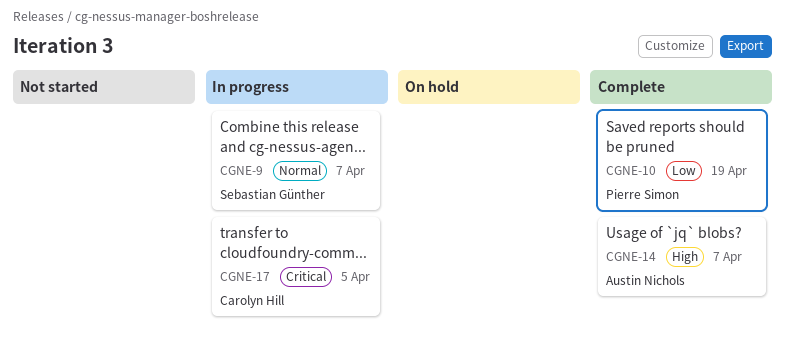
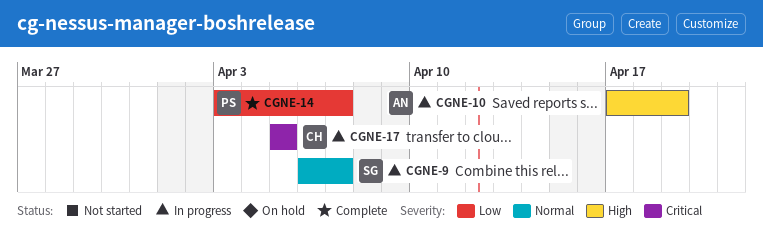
CGNE-10, status: Complete -> In progress
CGNE-10, owner: Pierre Simon -> Austin Nichols
CGNE-10, priority: Low -> High
CGNE-14, owner: Austin Nichols -> Pierre Simon
CGNE-14, priority: High -> Low

